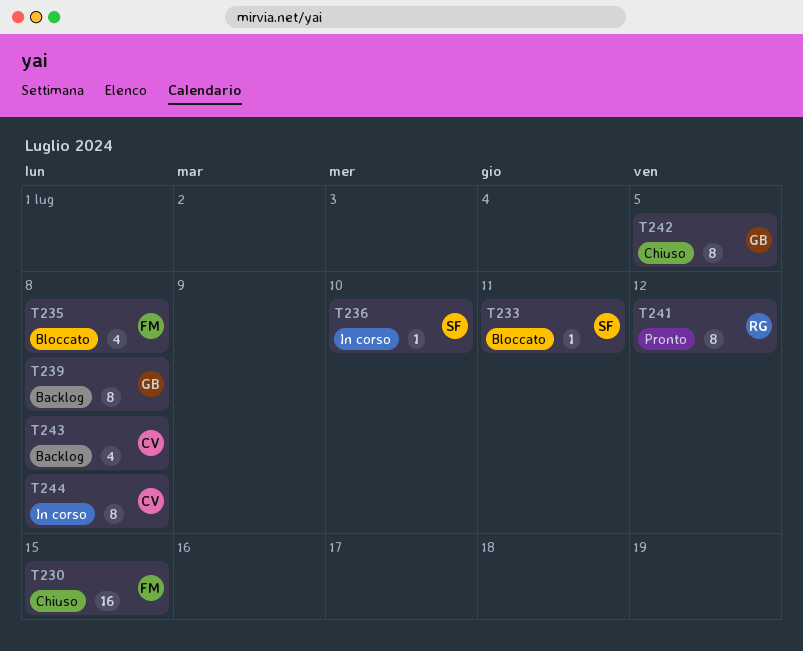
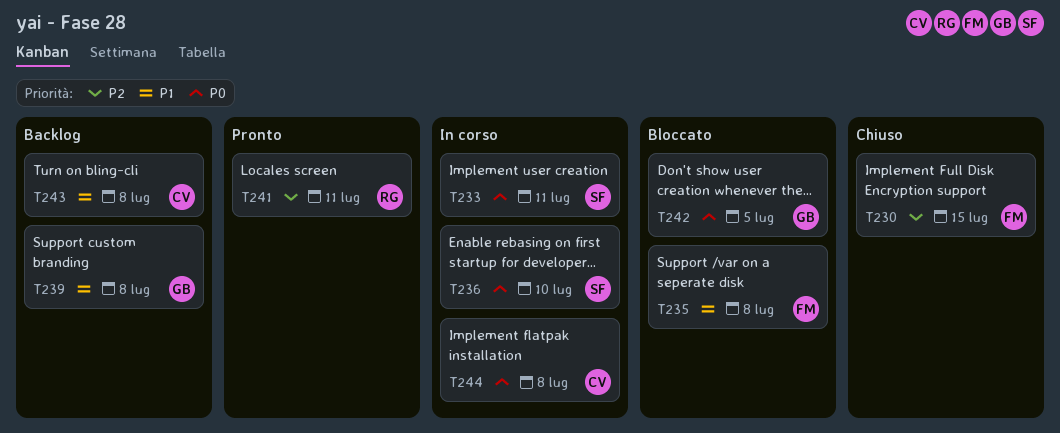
T233, status: Bloccato -> In corso
T241, due: Jul 12 -> Jul 11
T242, status: Chiuso -> Bloccato

